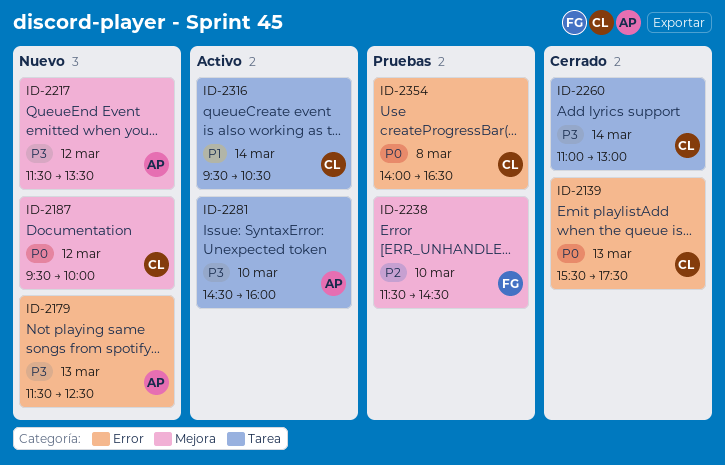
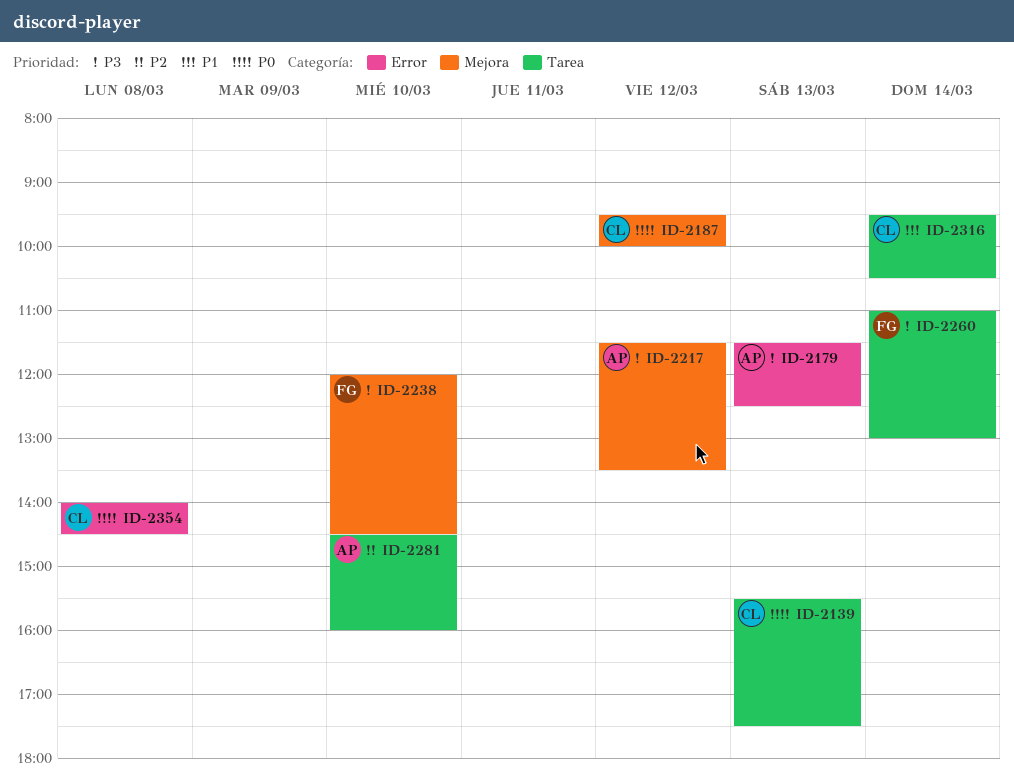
ID-2139, label: Error -> Tarea
ID-2238, priority: P2 -> P3
ID-2238, begins: 11:30 -> 12:00
ID-2260, owner: CL -> FG
ID-2281, priority: P3 -> P2
ID-2354, ends: 16:30 -> 14:30

